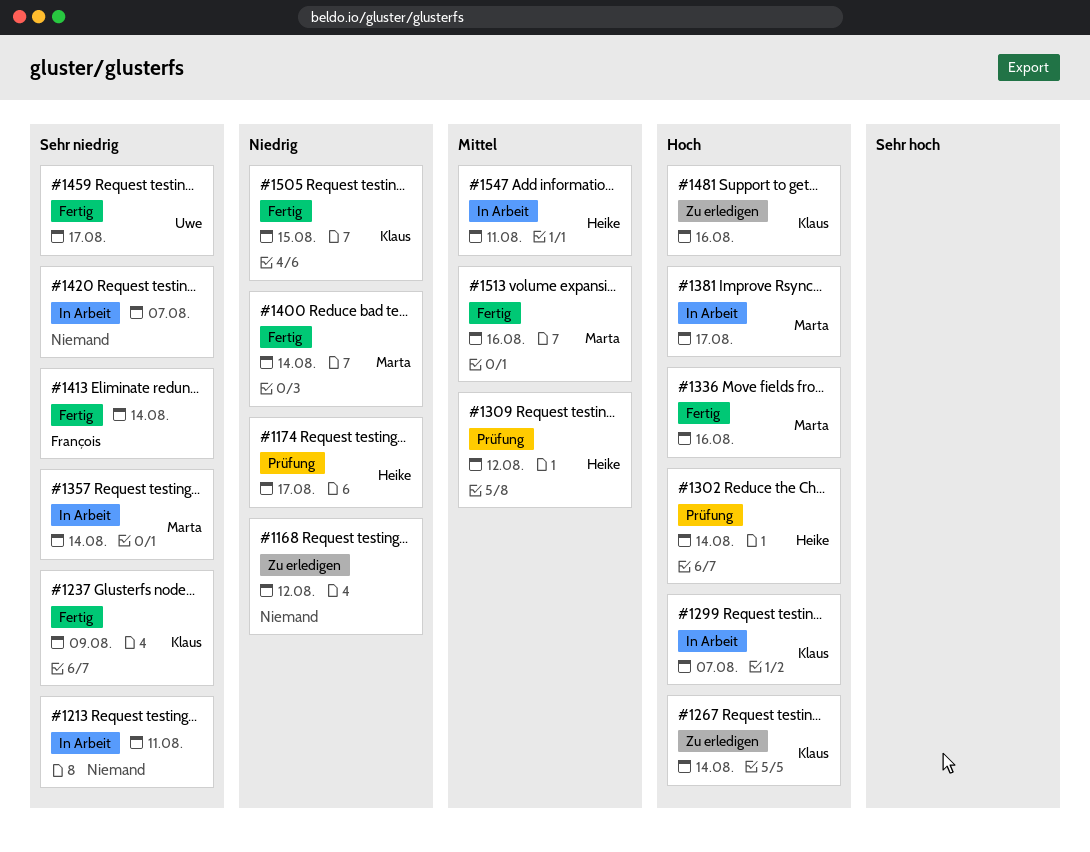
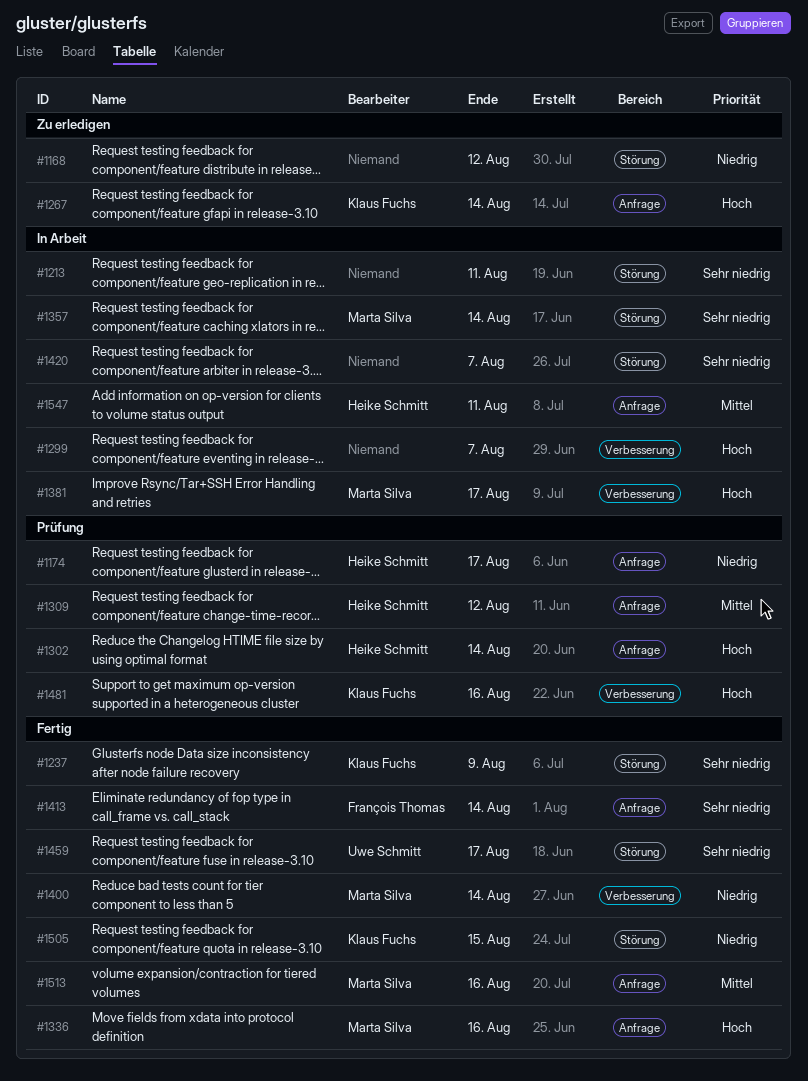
#1299, owner: Klaus Fuchs -> none
#1481, status: Zu erledigen -> Prüfung

